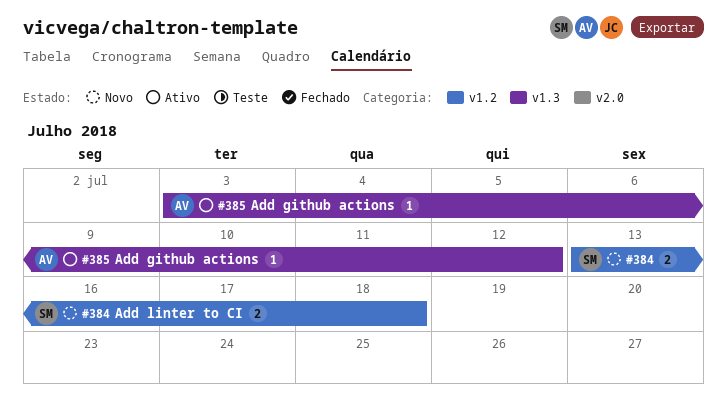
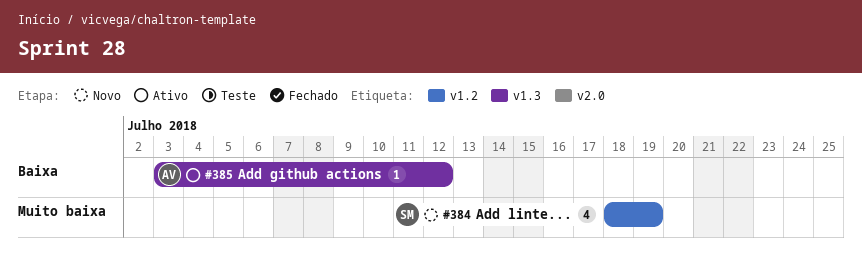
#384, estimate: 2 -> 4
#384, start: Jul 13 -> Jul 18
#384, due: Jul 18 -> Jul 19

